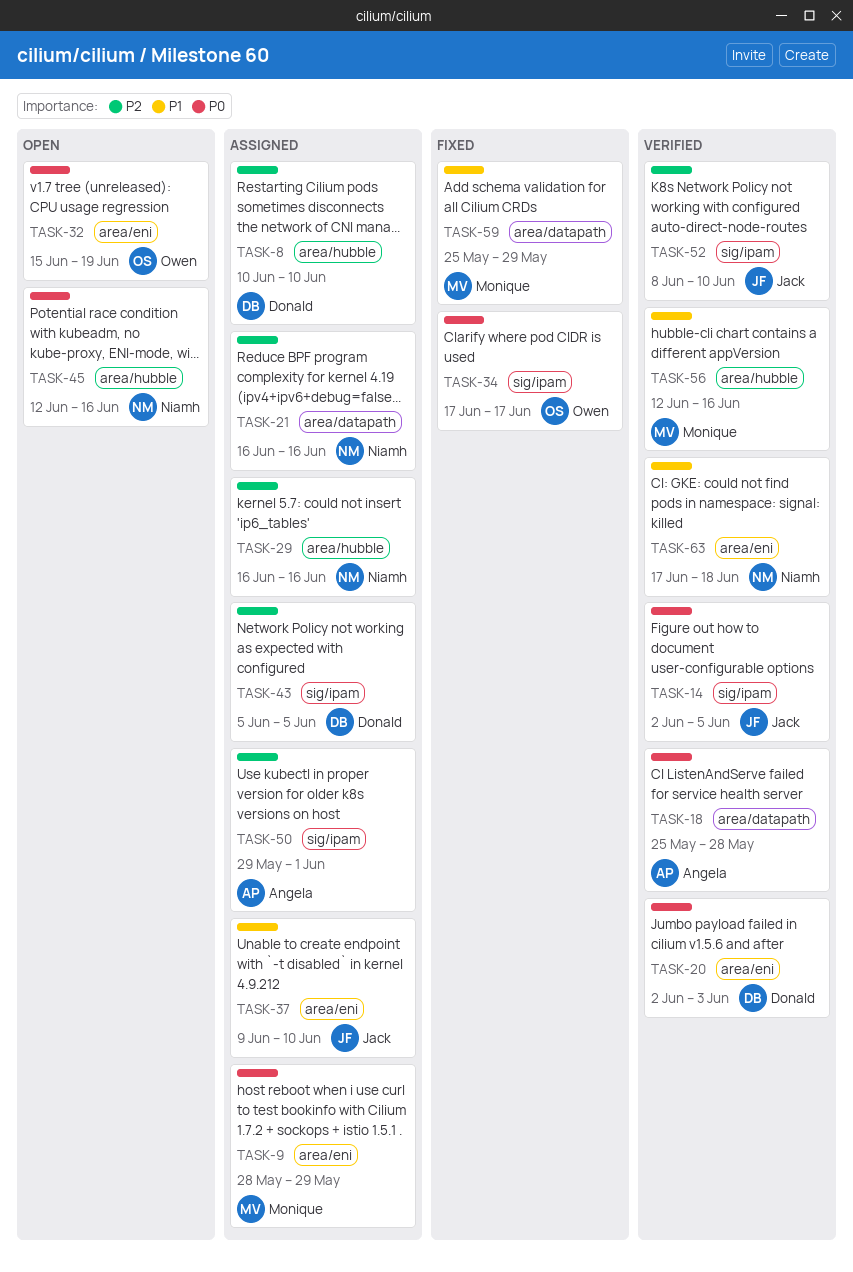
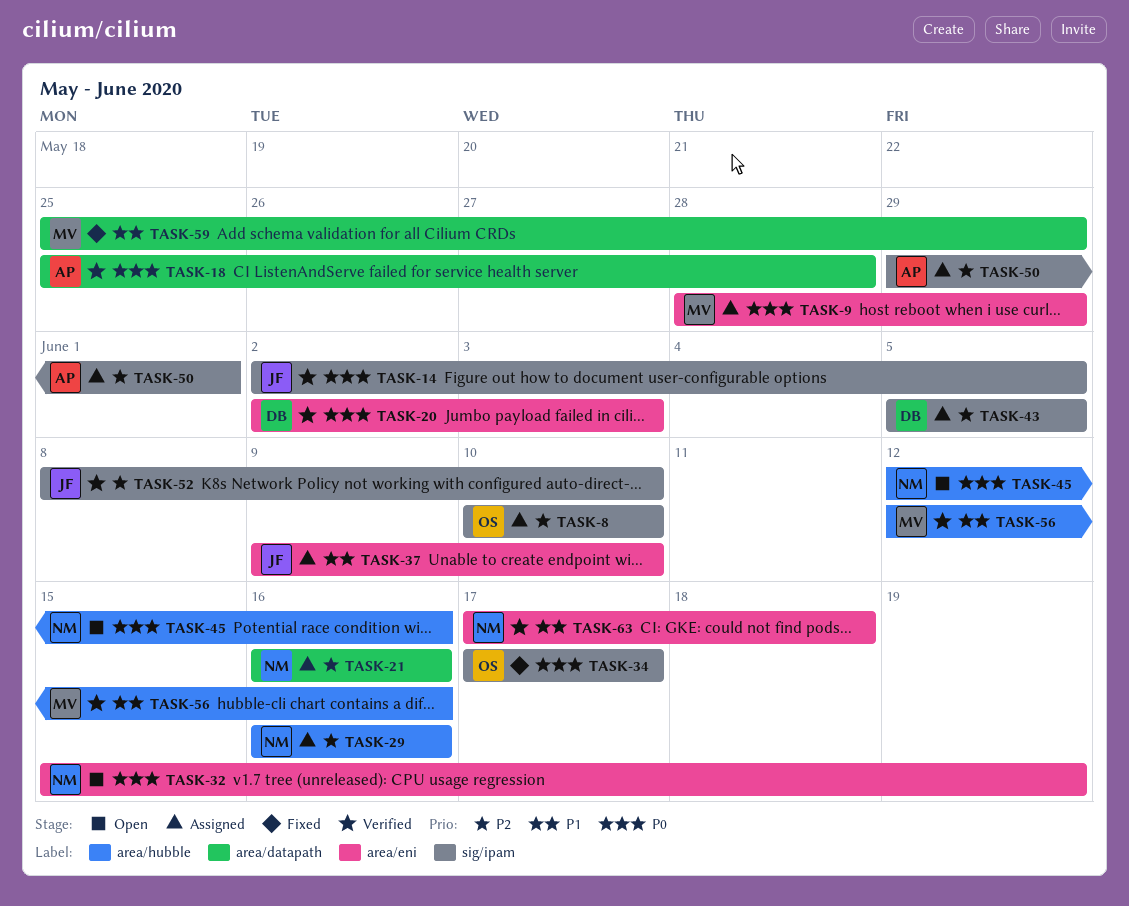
TASK-8, owner: Donald -> Owen
TASK-8, label: area/hubble -> sig/ipam
TASK-32, owner: Owen -> Niamh

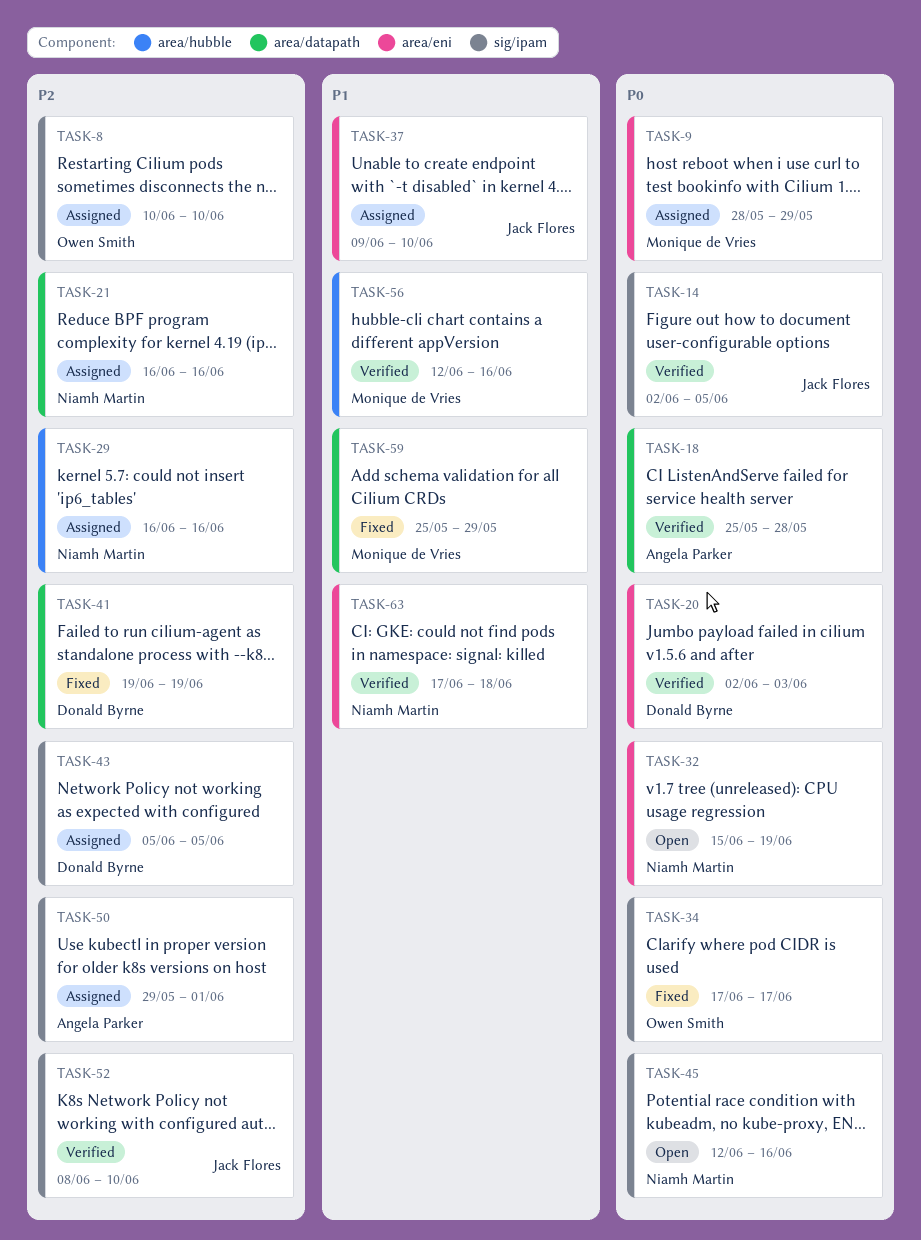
TASK-41: none -> present
TASK-45, label: area/hubble -> sig/ipam

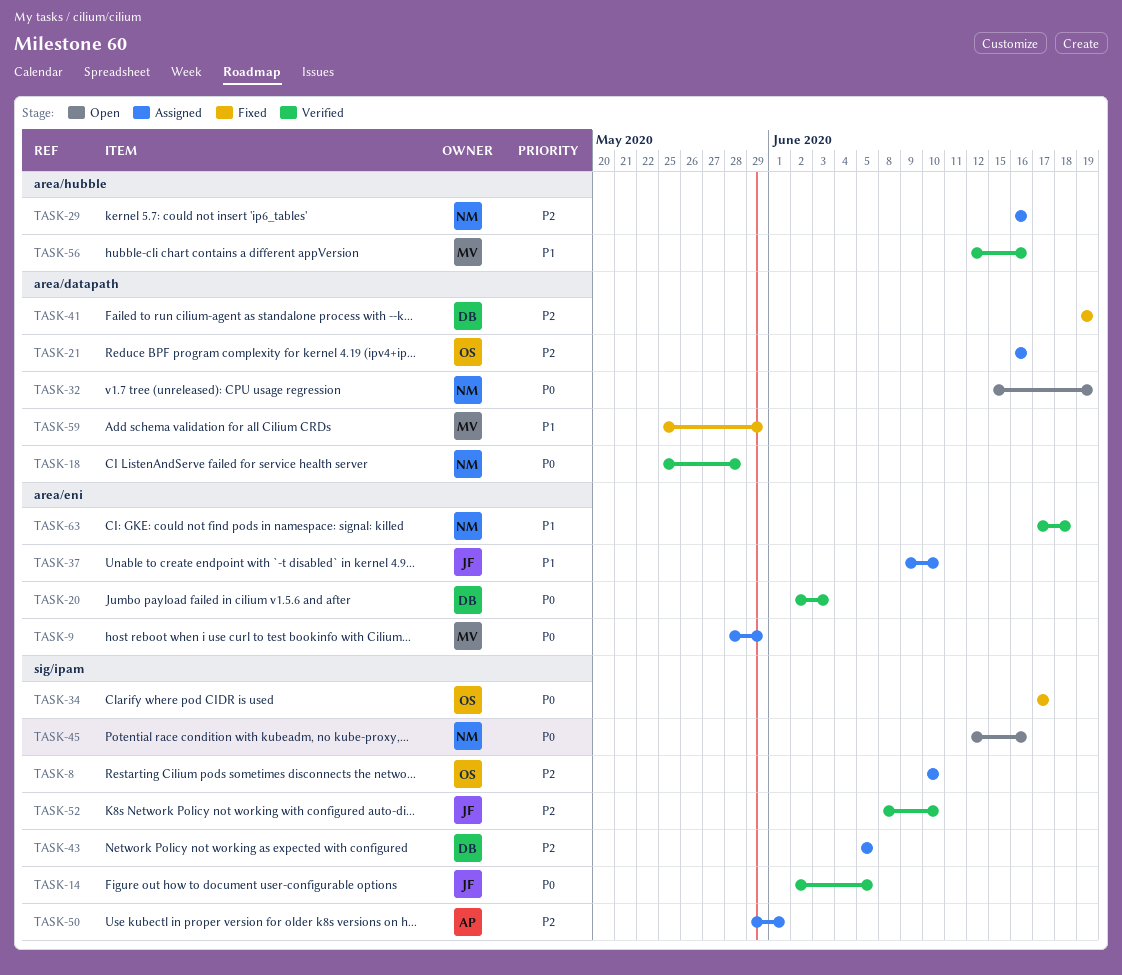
TASK-18, owner: Angela Parker -> Niamh Martin
TASK-21, owner: Niamh Martin -> Owen Smith
TASK-32, label: area/eni -> area/datapath

